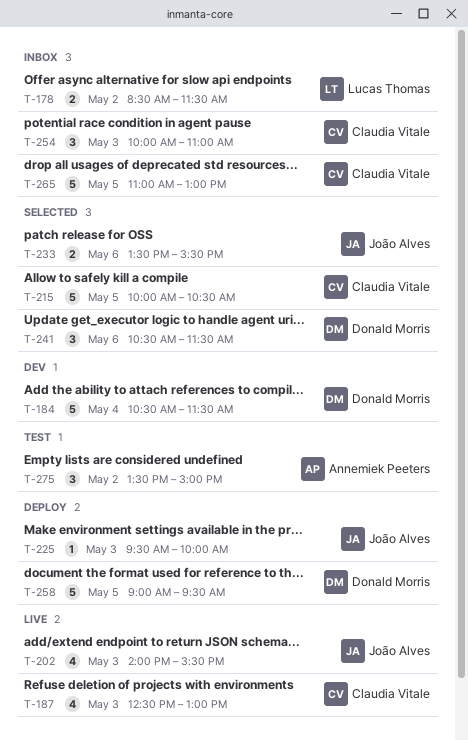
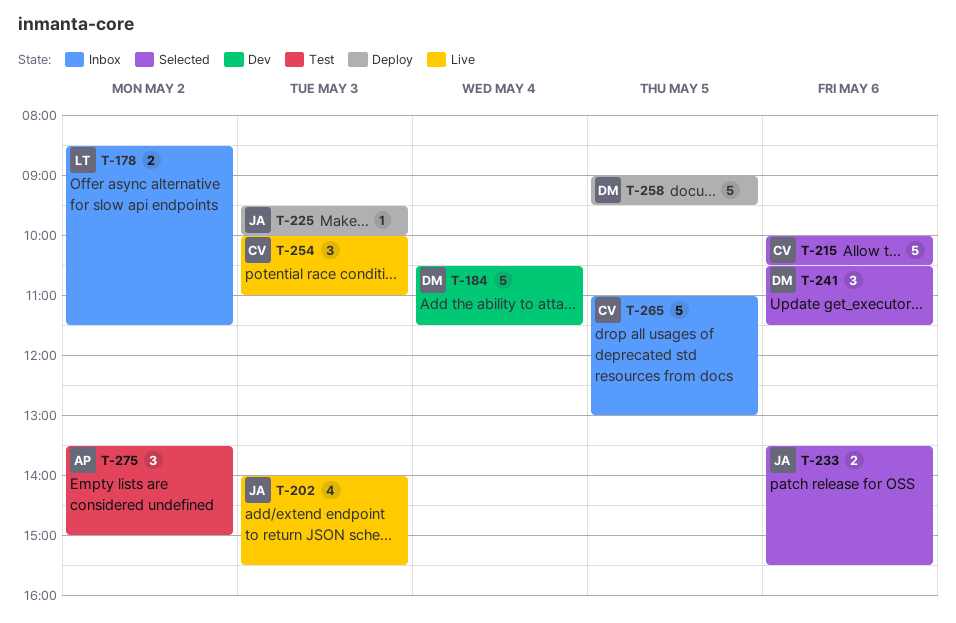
T-187: present -> none
T-215, day: May 5 -> May 6
T-254, status: Inbox -> Live

